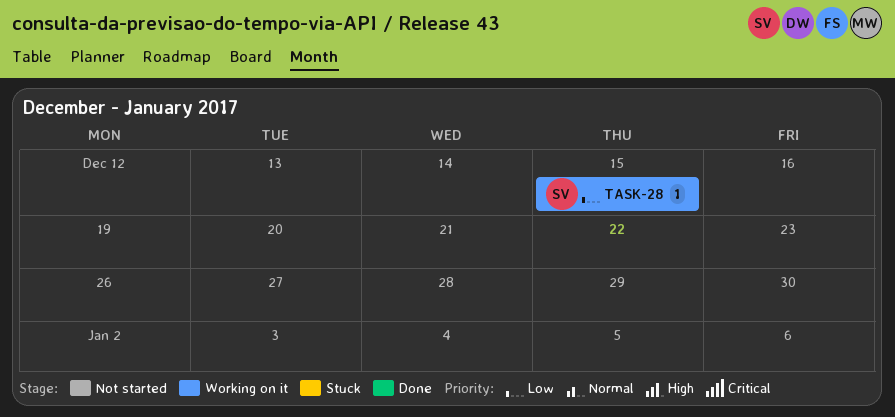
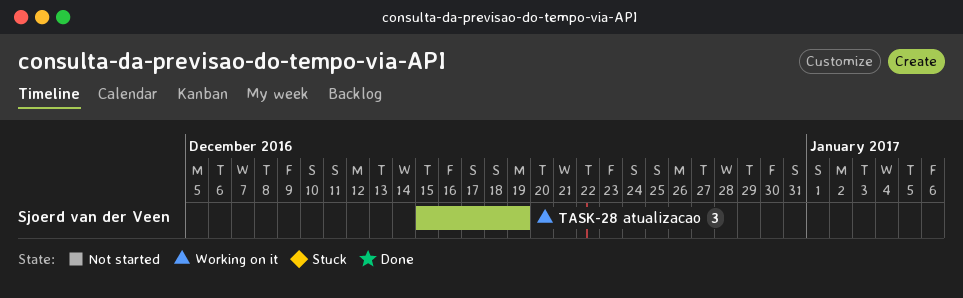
TASK-28, estimate: 1 -> 3
TASK-28, due: Dec 15 -> Dec 19

